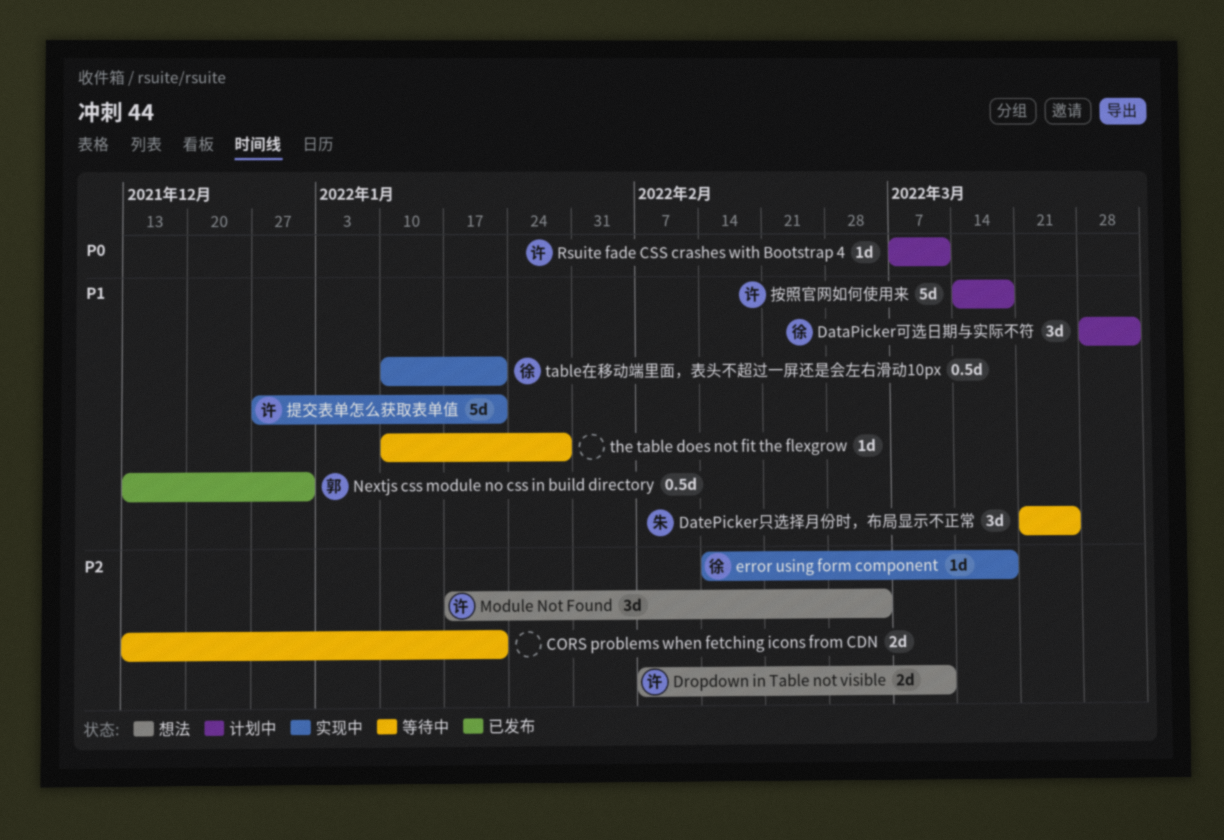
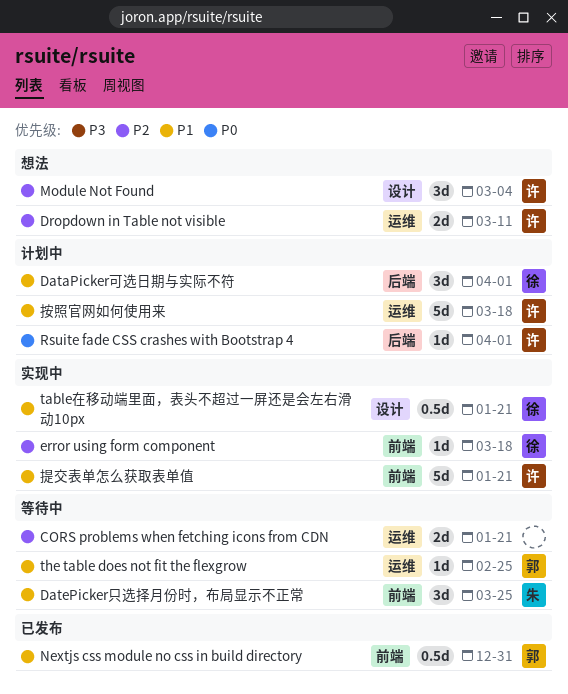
Rsuite fade CSS crashes with Bootstrap 4, due: Mar 11 -> Apr 1
the table does not fit the flexgrow, owner: none -> 郭
the table does not fit the flexgrow, due: Jan 28 -> Feb 25

